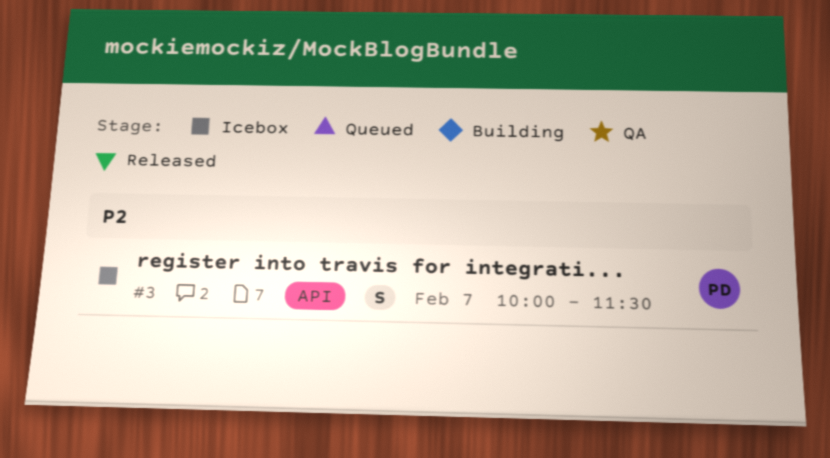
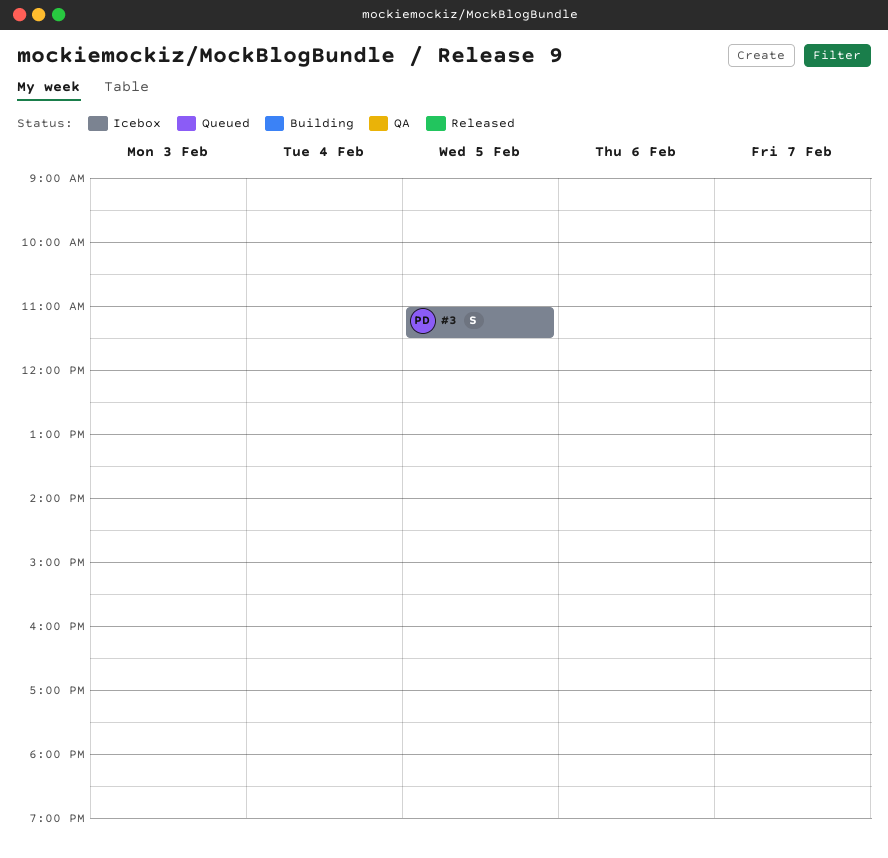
#3, day: Feb 7 -> Feb 5
#3, begins: 10:00 -> 11:00

